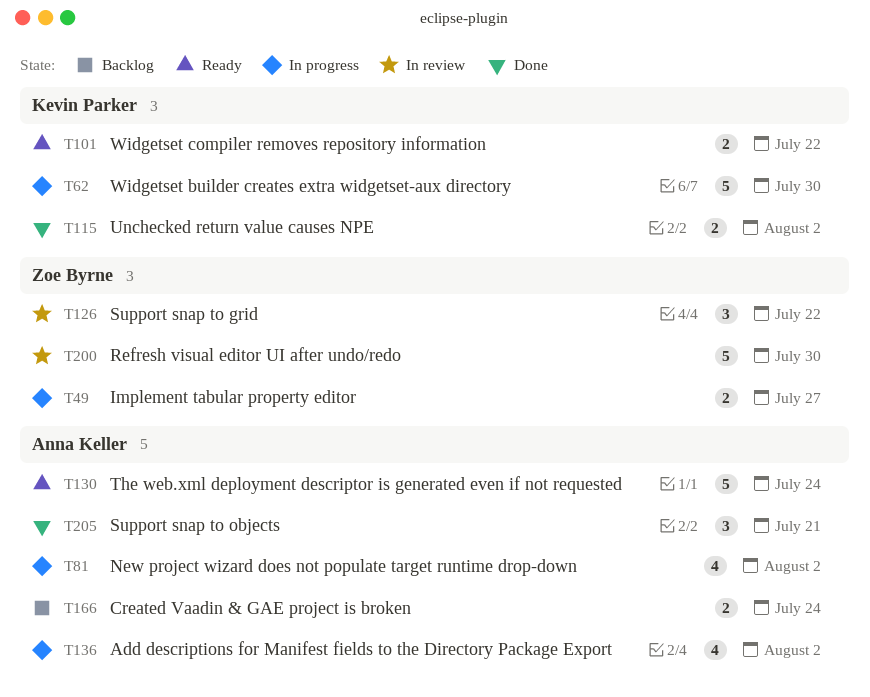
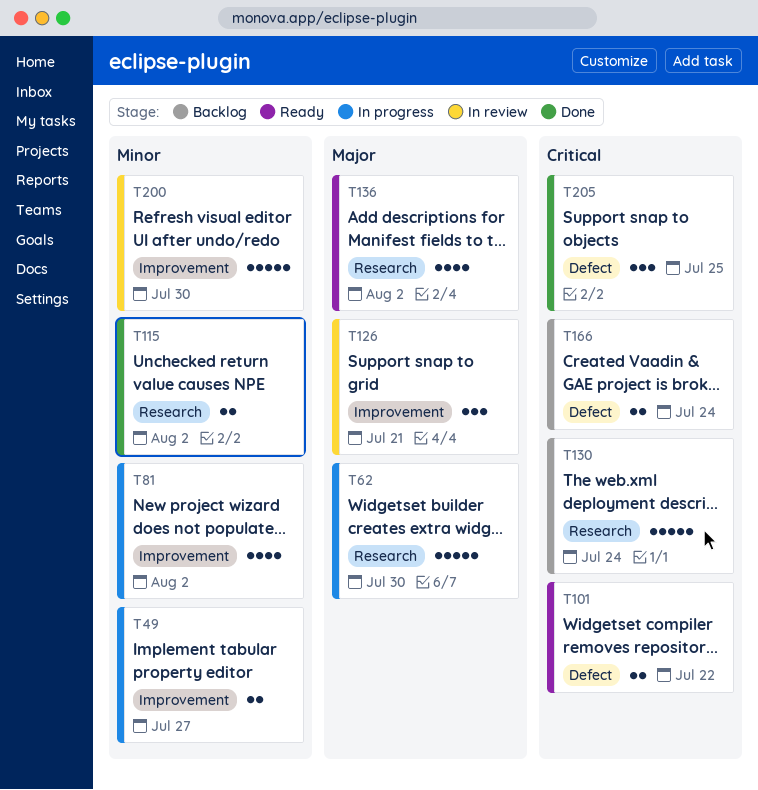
T126, due: Jul 22 -> Jul 21
T130, status: Ready -> Backlog
T136, status: In progress -> Ready
T205, due: Jul 21 -> Jul 25

